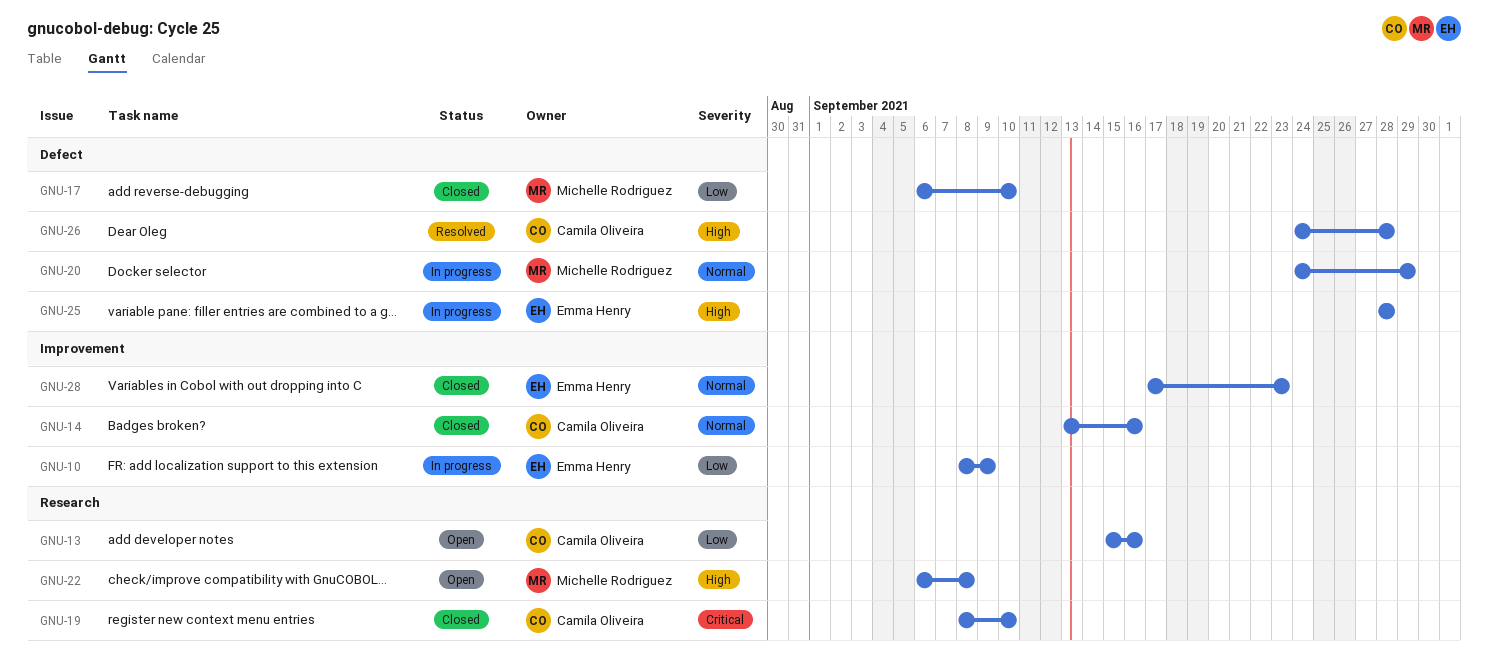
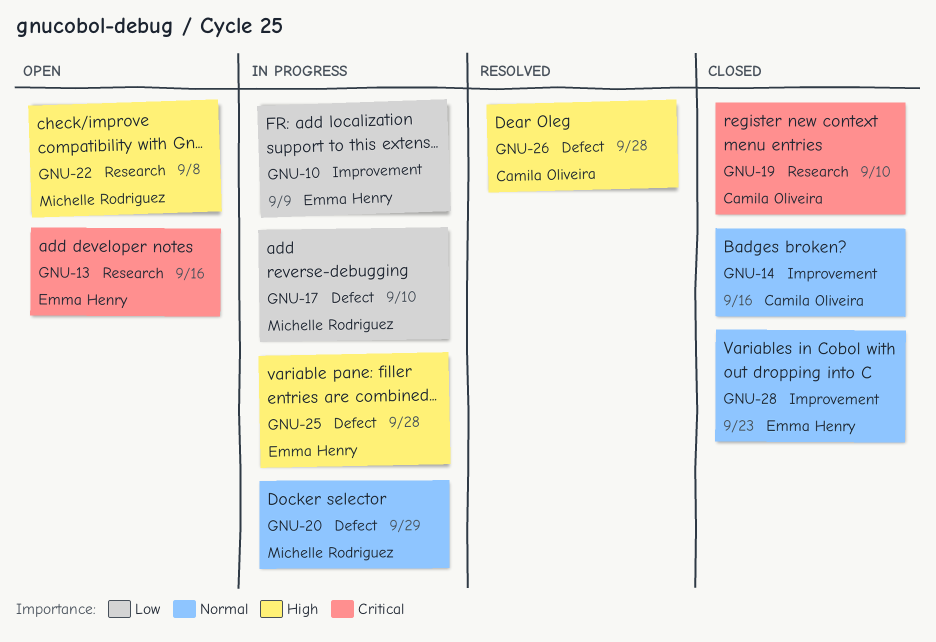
GNU-13, owner: Camila Oliveira -> Emma Henry
GNU-13, priority: Low -> Critical
GNU-17, status: Closed -> In progress

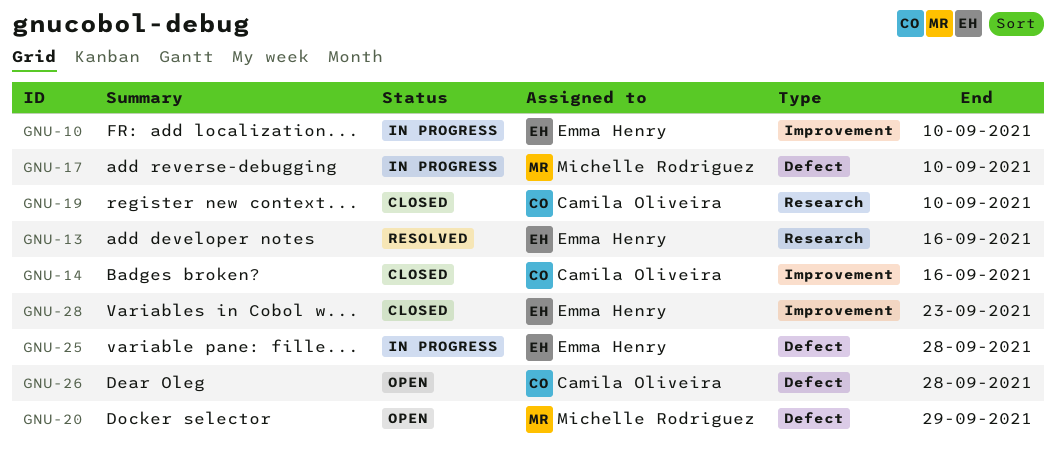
GNU-10, due: Sep 9 -> Sep 10
GNU-13, status: Open -> Resolved
GNU-20, status: In progress -> Open
GNU-22: present -> none
GNU-26, status: Resolved -> Open

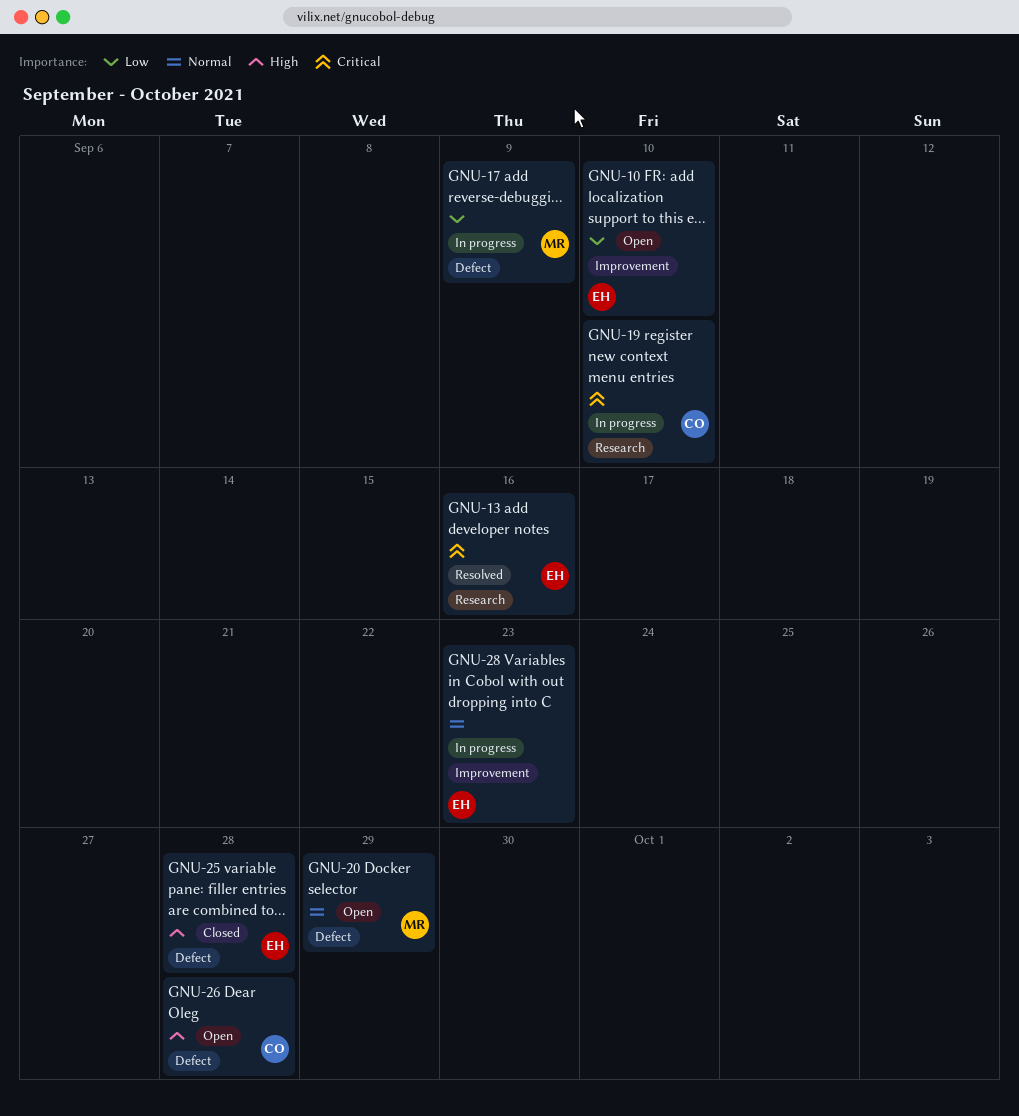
GNU-10, status: In progress -> Open
GNU-14: present -> none
GNU-17, due: Sep 10 -> Sep 9
GNU-19, status: Closed -> In progress
GNU-25, status: In progress -> Closed
GNU-28, status: Closed -> In progress

